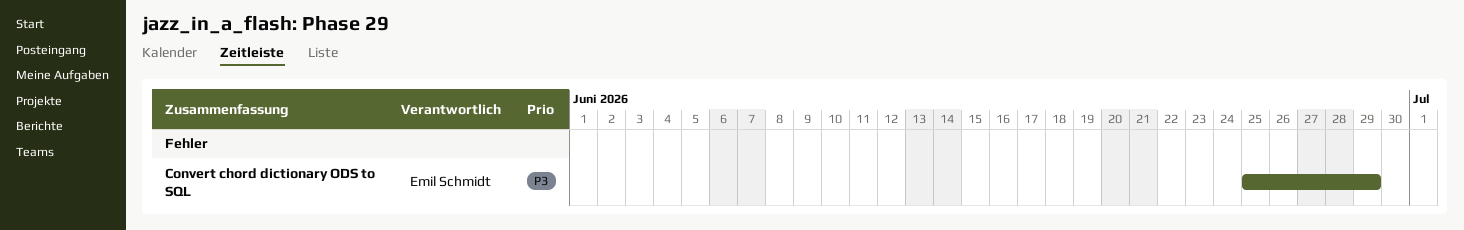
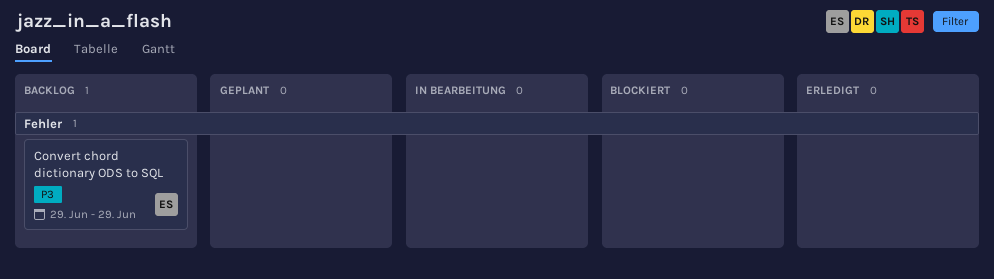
Convert chord dictionary ODS to SQL, start: Jun 25 -> Jun 29

